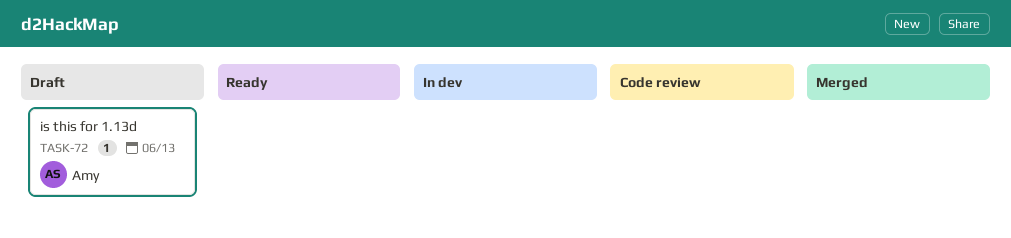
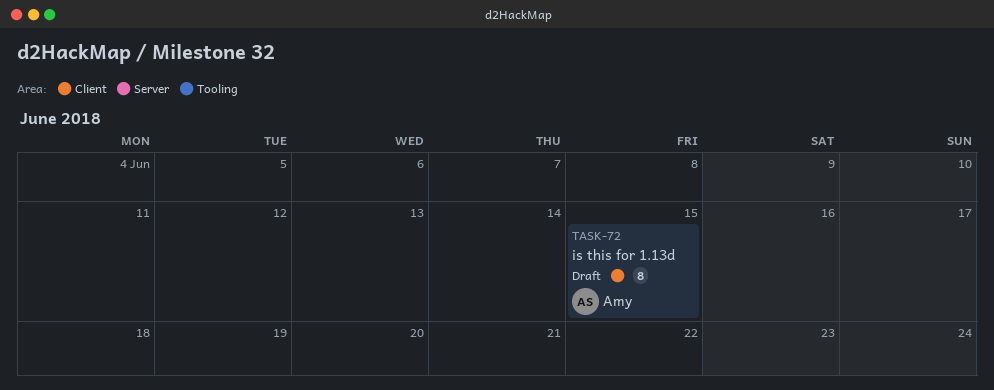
TASK-72, estimate: 1 -> 8
TASK-72, due: Jun 13 -> Jun 15

